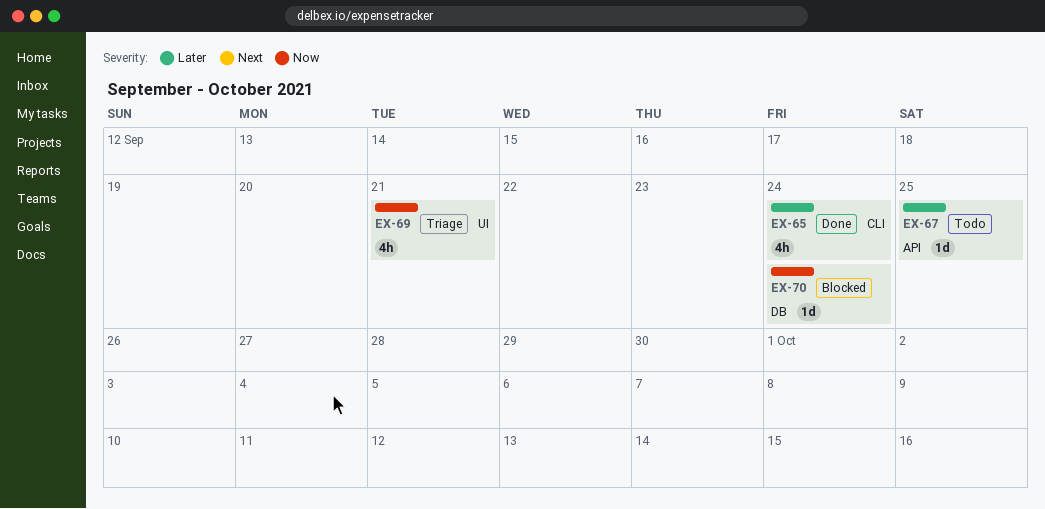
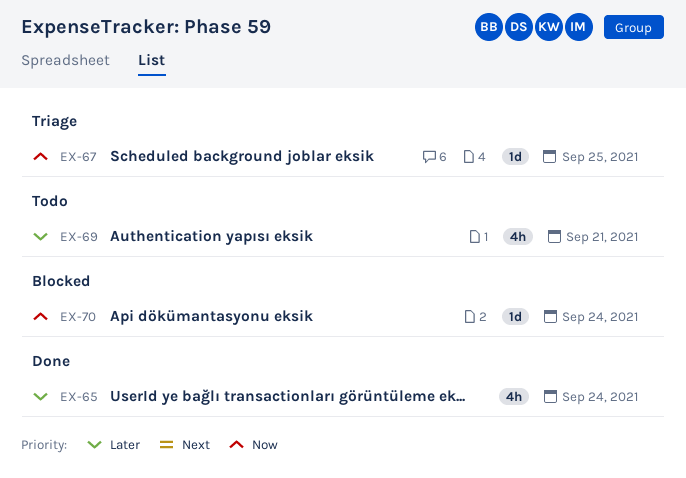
EX-67, status: Todo -> Triage
EX-67, priority: Later -> Now
EX-69, status: Triage -> Todo
EX-69, priority: Now -> Later

